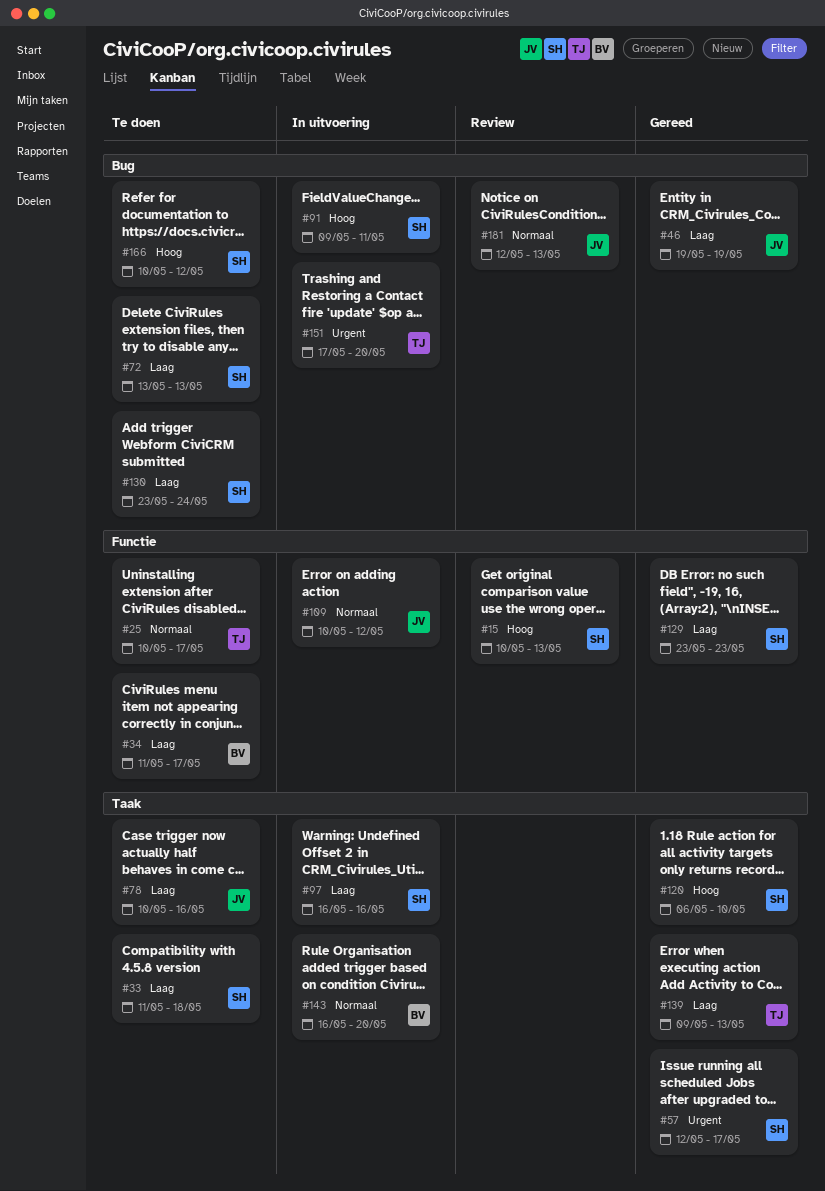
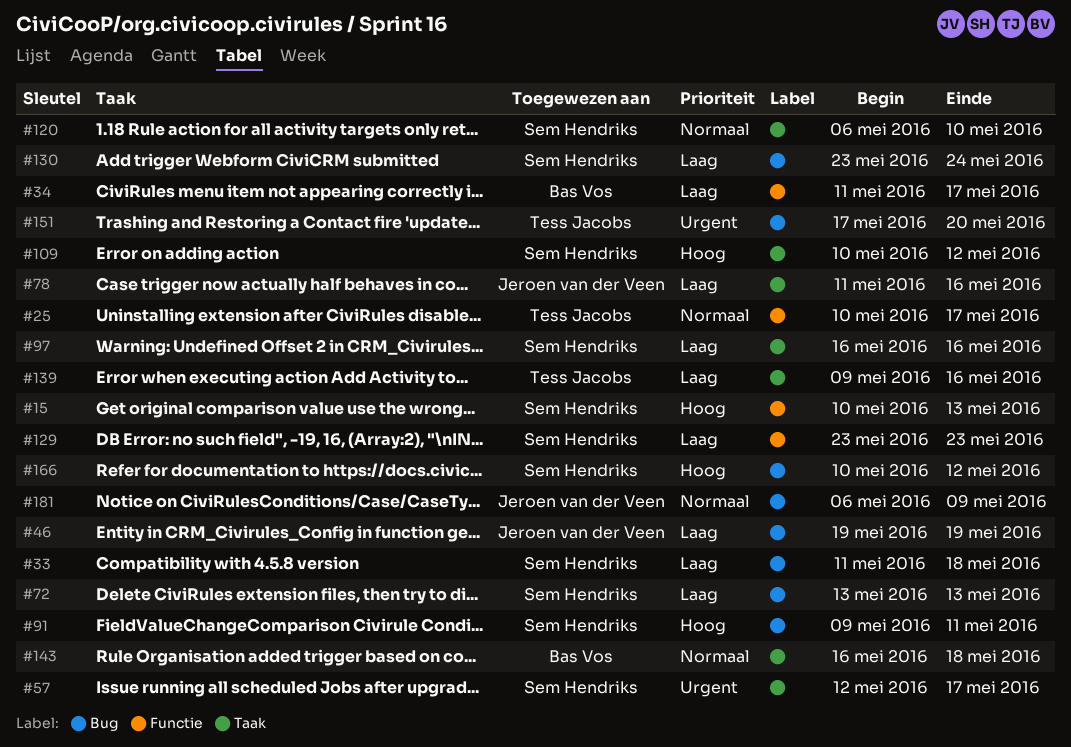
#33, label: Taak -> Bug
#78, start: May 10 -> May 11
#109, owner: Jeroen van der Veen -> Sem Hendriks
#109, priority: Normaal -> Hoog
#109, label: Functie -> Taak
#120, priority: Hoog -> Normaal
#139, due: May 13 -> May 16
#143, due: May 20 -> May 18
#181, start: May 12 -> May 6
#181, due: May 13 -> May 9

